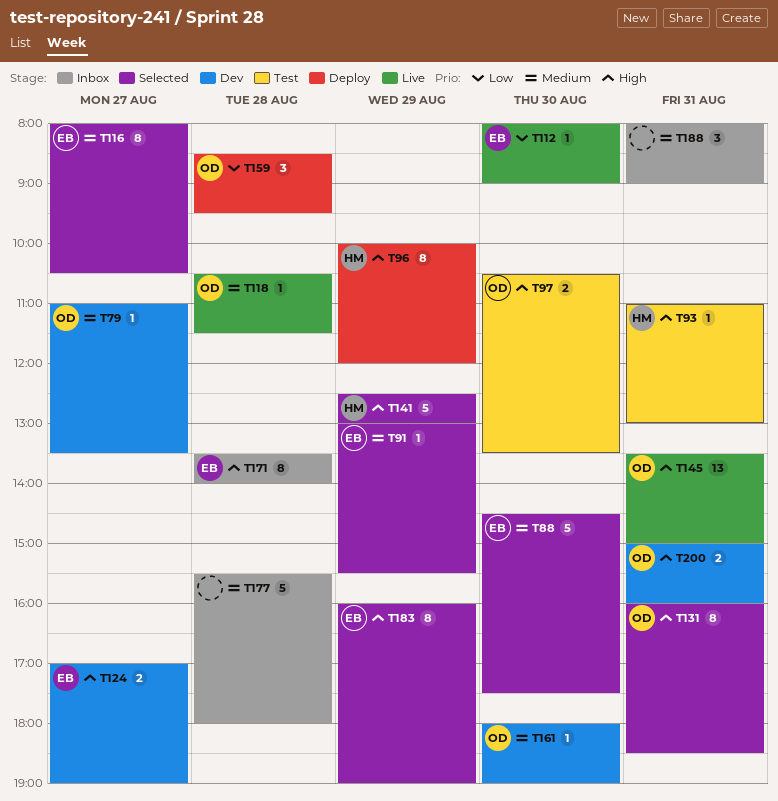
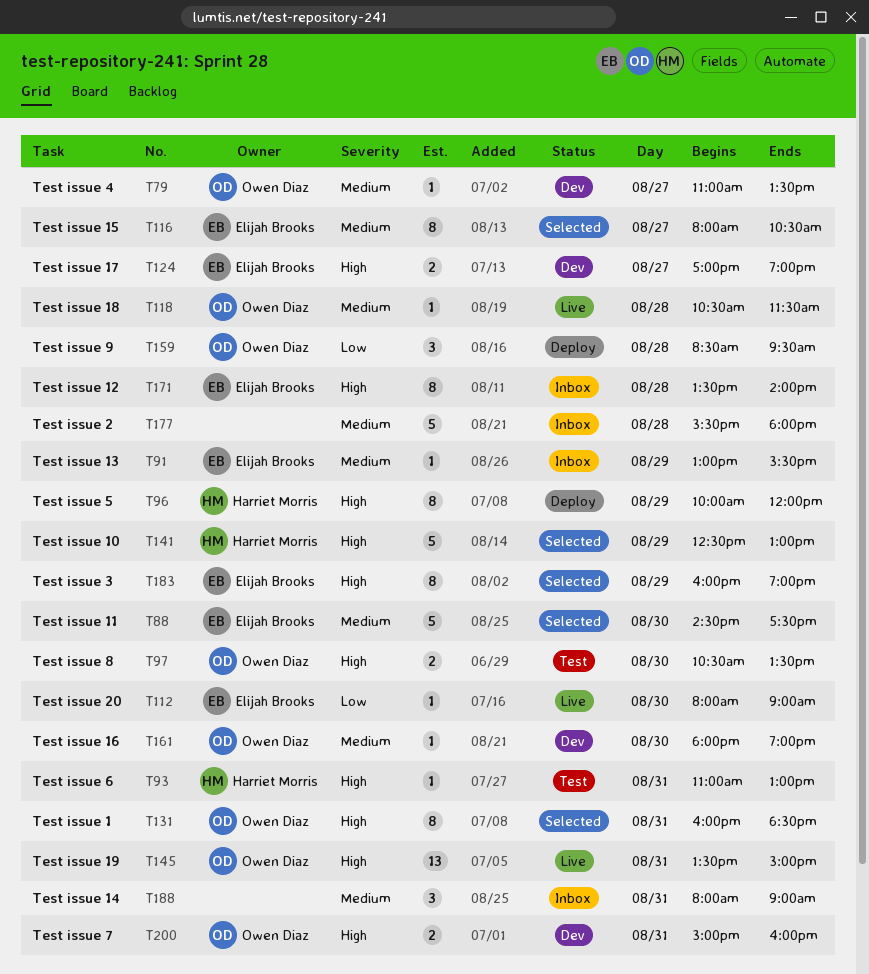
T91, status: Selected -> Inbox

